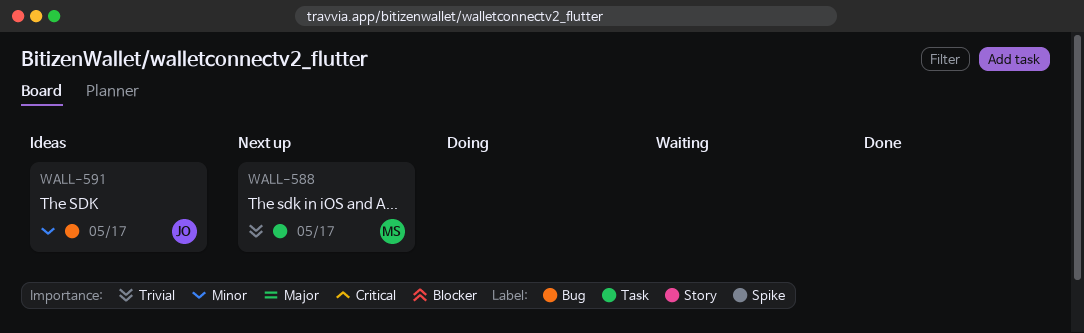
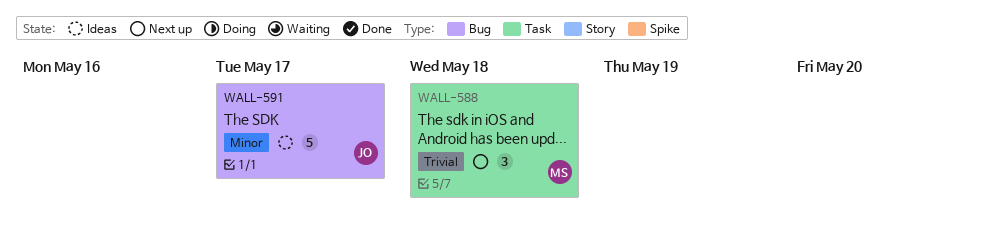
WALL-588, due: May 17 -> May 18

